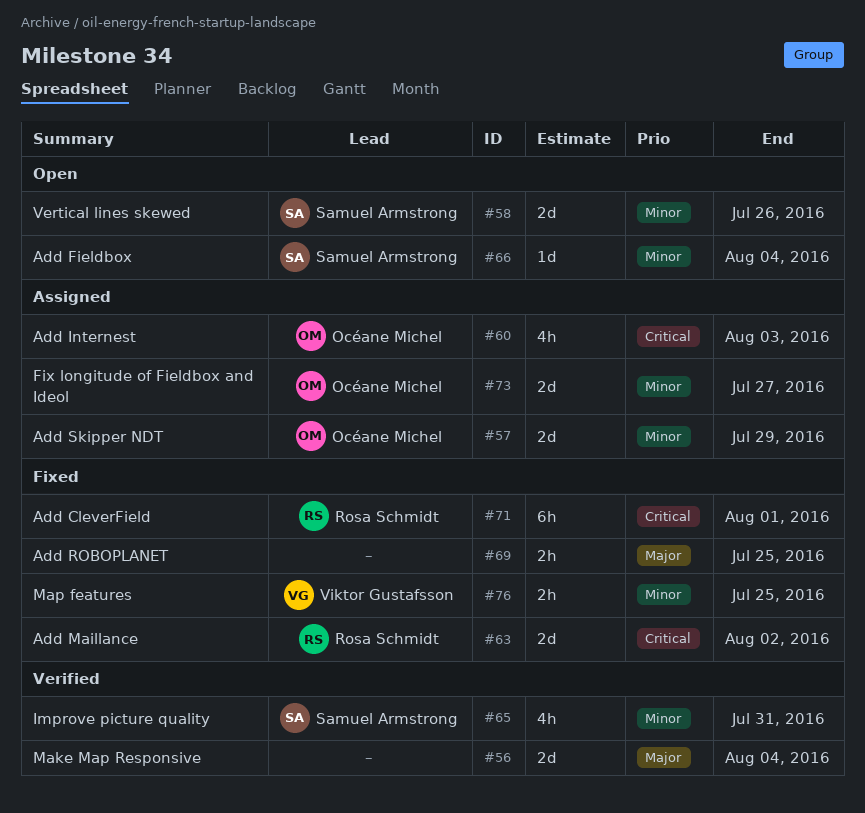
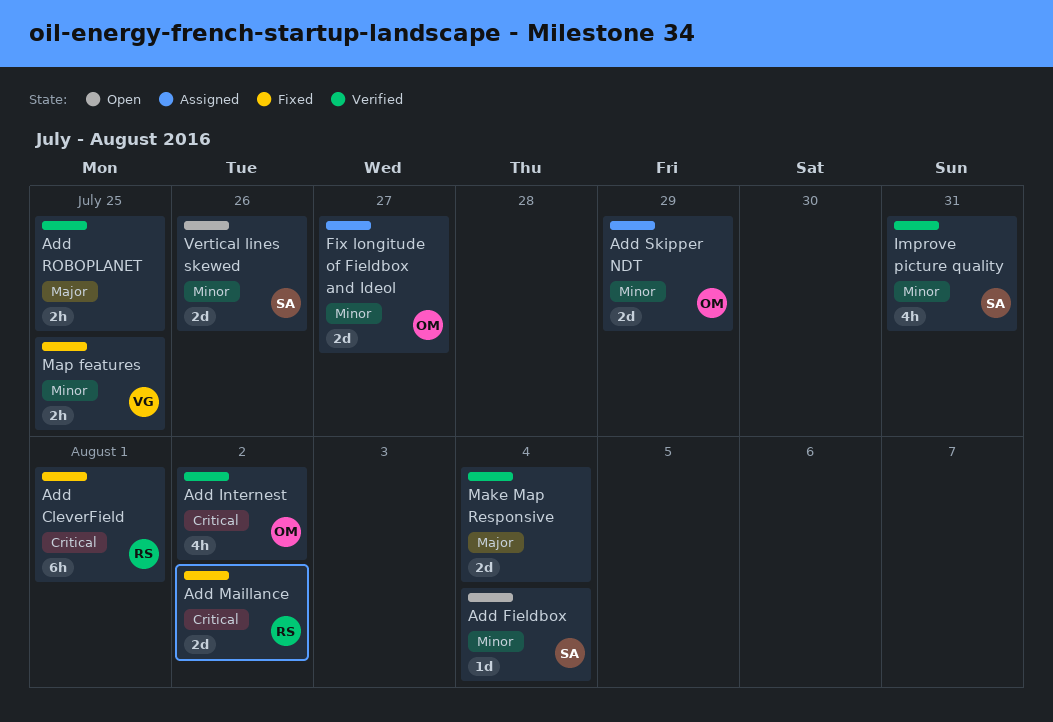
Add Internest, status: Assigned -> Verified
Add Internest, due: Aug 3 -> Aug 2
Add ROBOPLANET, status: Fixed -> Verified

